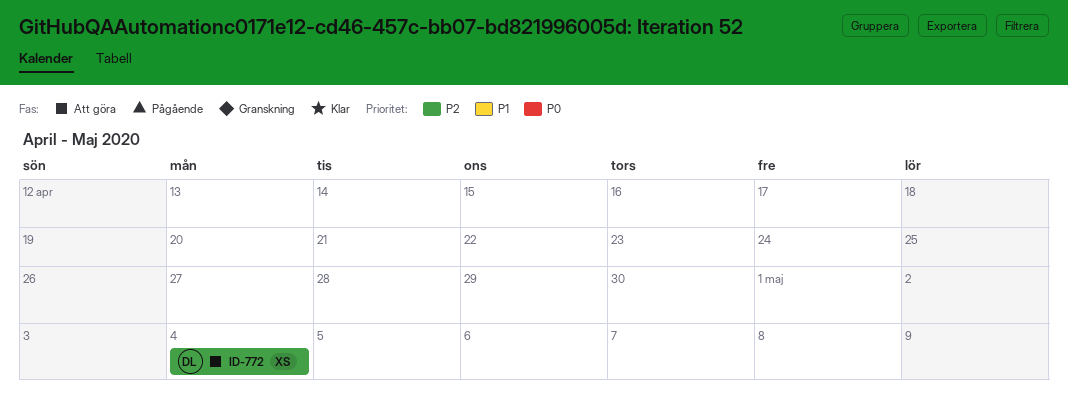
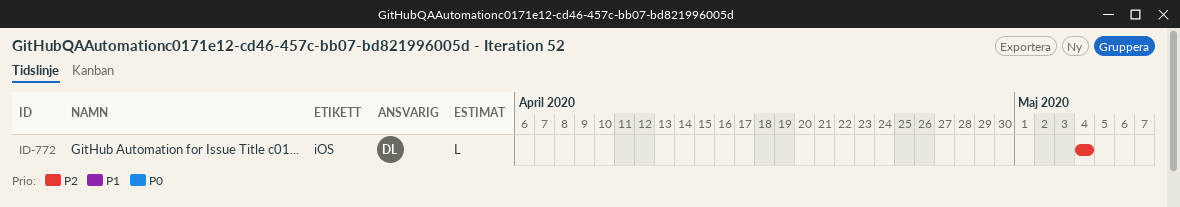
ID-772, estimate: XS -> L

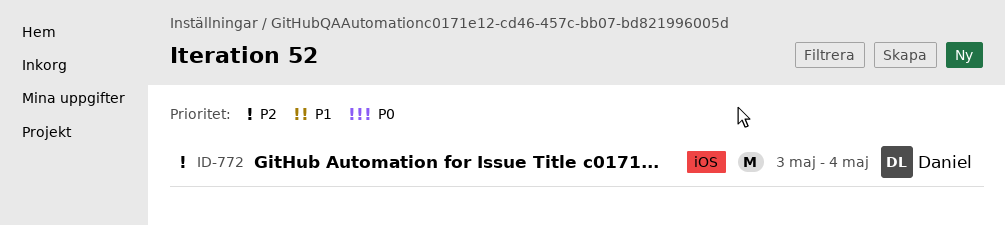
ID-772, estimate: L -> M
ID-772, start: May 4 -> May 3

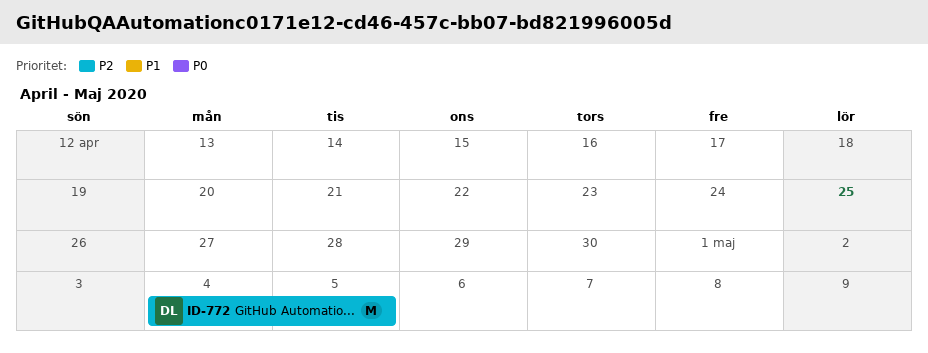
ID-772, start: May 3 -> May 4
ID-772, due: May 4 -> May 5

